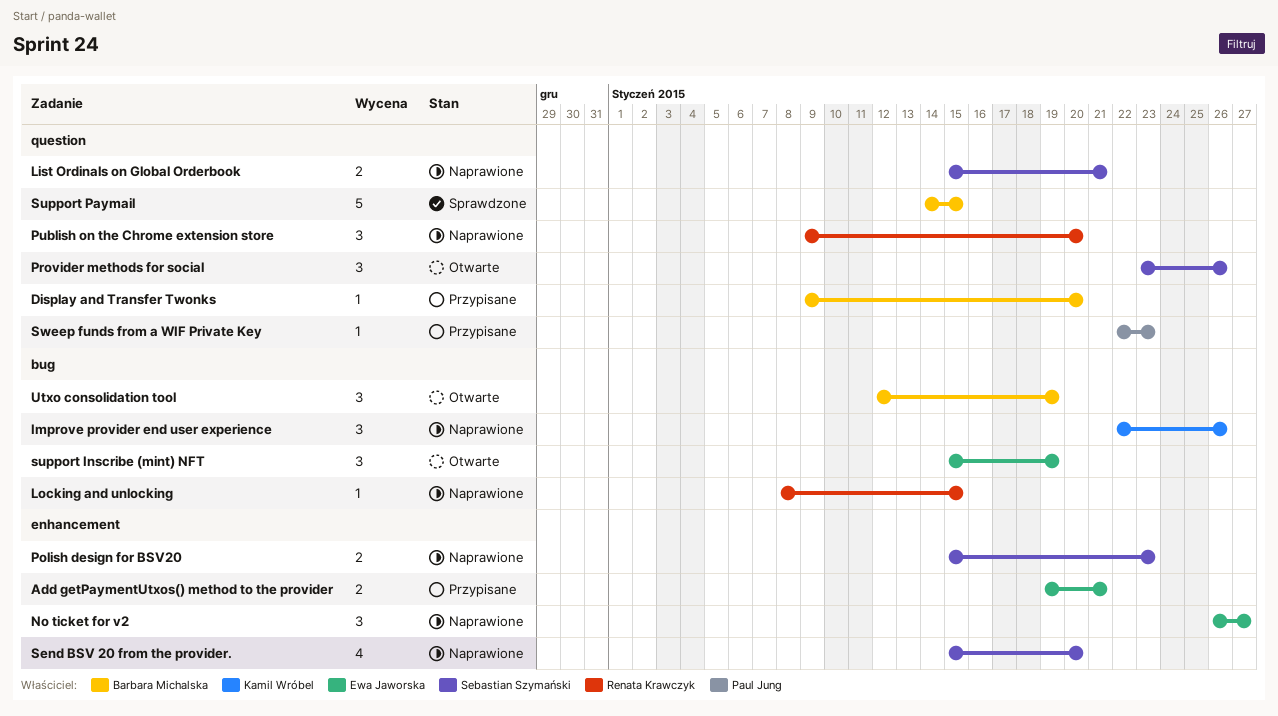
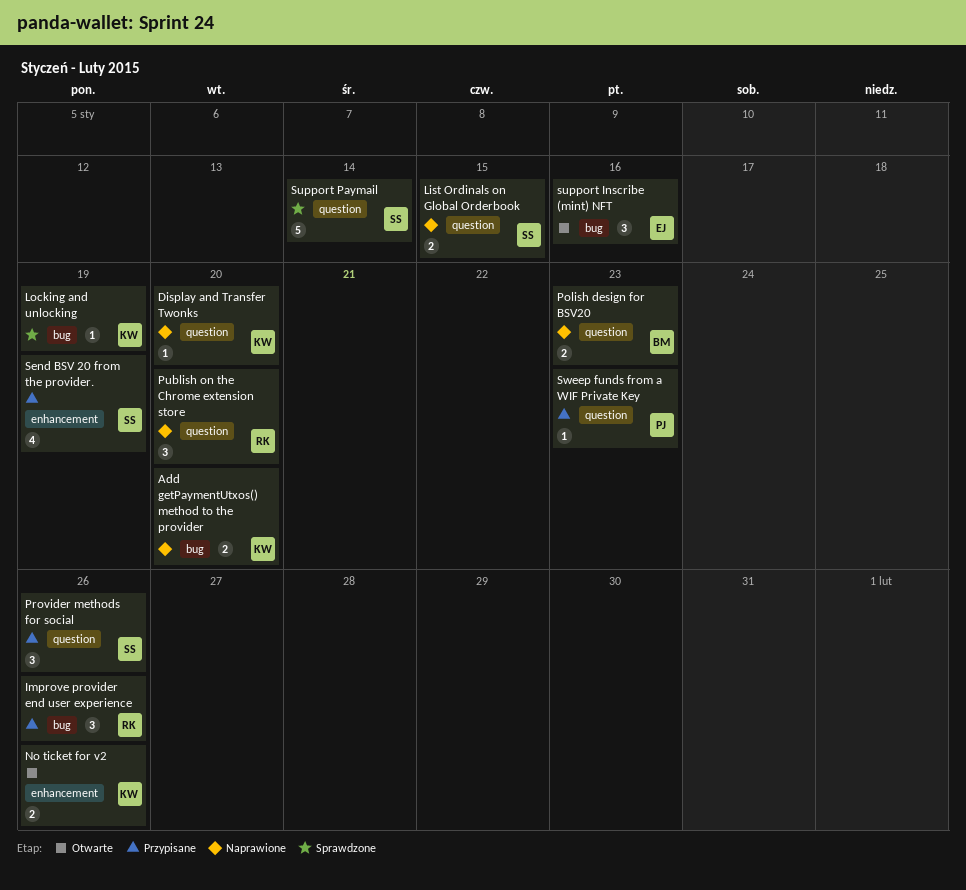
Add getPaymentUtxos() method to the provider, status: Przypisane -> Naprawione
Add getPaymentUtxos() method to the provider, owner: Ewa Jaworska -> Kamil Wróbel
Add getPaymentUtxos() method to the provider, label: enhancement -> bug
Add getPaymentUtxos() method to the provider, due: Jan 21 -> Jan 20
Display and Transfer Twonks, status: Przypisane -> Naprawione
Display and Transfer Twonks, owner: Barbara Michalska -> Kamil Wróbel
Improve provider end user experience, status: Naprawione -> Przypisane
Improve provider end user experience, owner: Kamil Wróbel -> Renata Krawczyk
List Ordinals on Global Orderbook, due: Jan 21 -> Jan 15
Locking and unlocking, status: Naprawione -> Sprawdzone
Locking and unlocking, owner: Renata Krawczyk -> Kamil Wróbel
Locking and unlocking, due: Jan 15 -> Jan 19
No ticket for v2, status: Naprawione -> Otwarte
No ticket for v2, owner: Ewa Jaworska -> Kamil Wróbel
No ticket for v2, estimate: 3 -> 2
No ticket for v2, due: Jan 27 -> Jan 26
Polish design for BSV20, owner: Sebastian Szymański -> Barbara Michalska
Polish design for BSV20, label: enhancement -> question
Provider methods for social, status: Otwarte -> Przypisane
Send BSV 20 from the provider., status: Naprawione -> Przypisane
Send BSV 20 from the provider., due: Jan 20 -> Jan 19
support Inscribe (mint) NFT, due: Jan 19 -> Jan 16
Support Paymail, owner: Barbara Michalska -> Sebastian Szymański
Support Paymail, due: Jan 15 -> Jan 14
Utxo consolidation tool: present -> none

